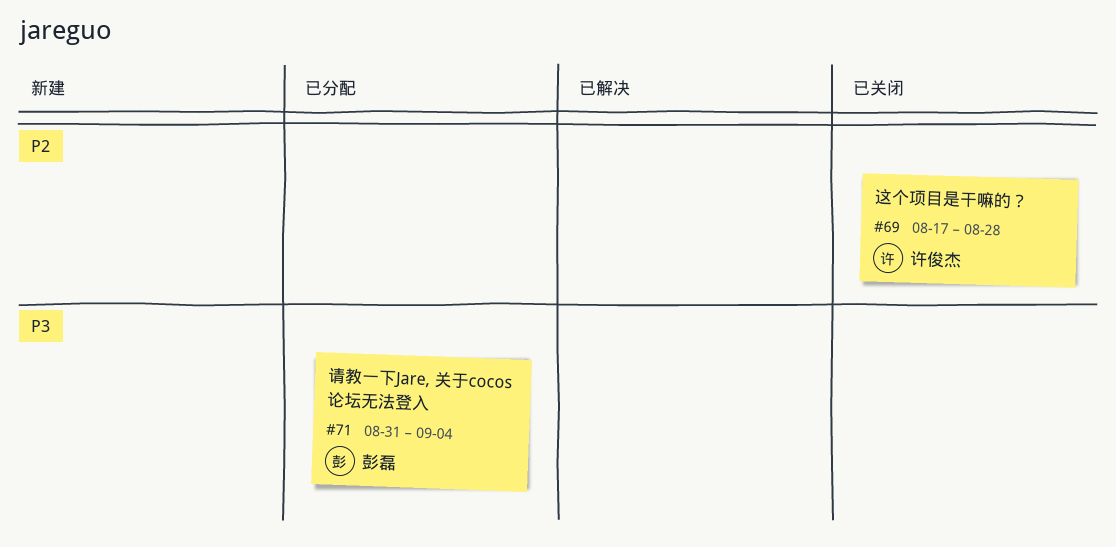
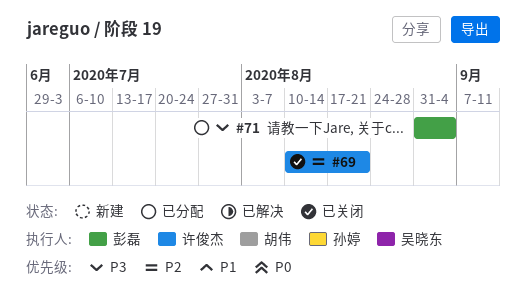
#69, start: Aug 17 -> Aug 10
#69, due: Aug 28 -> Aug 21

